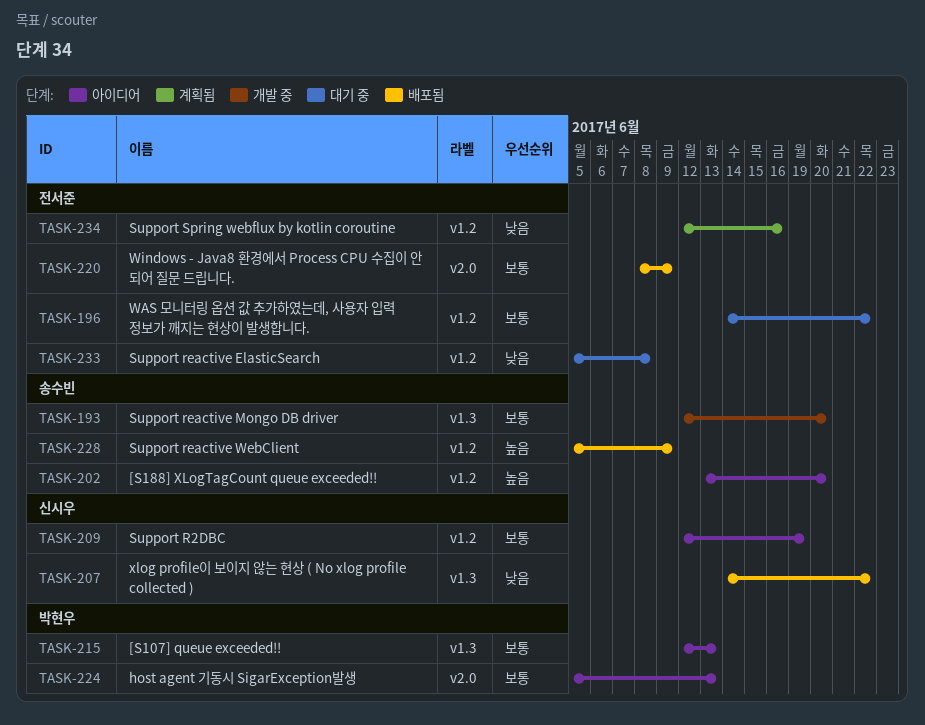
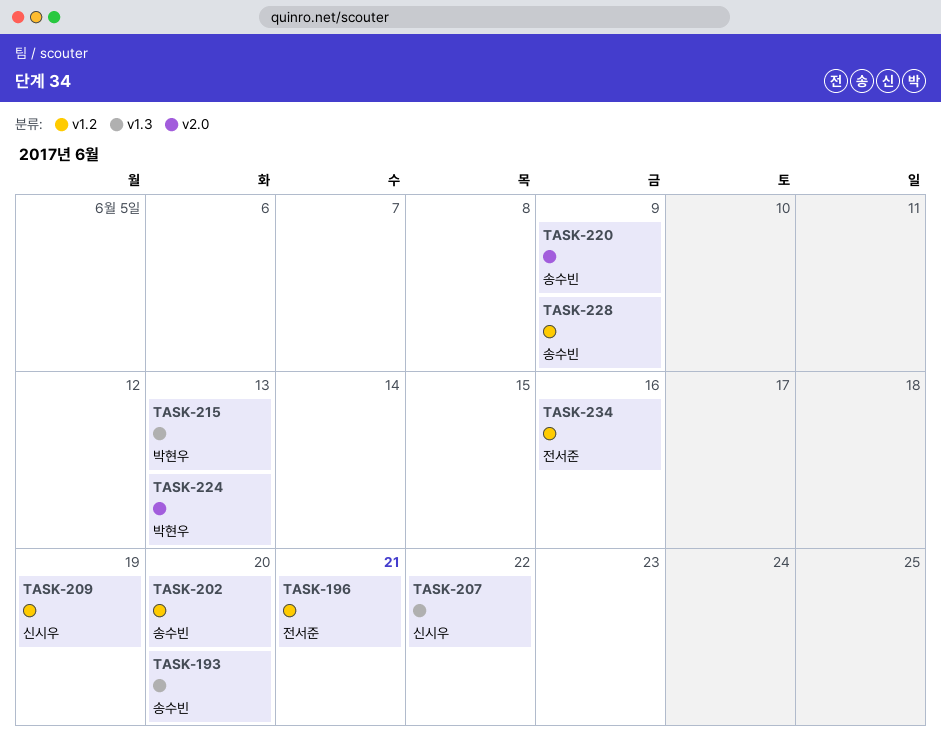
TASK-196, due: Jun 22 -> Jun 21
TASK-220, owner: 전서준 -> 송수빈
TASK-233: present -> none

